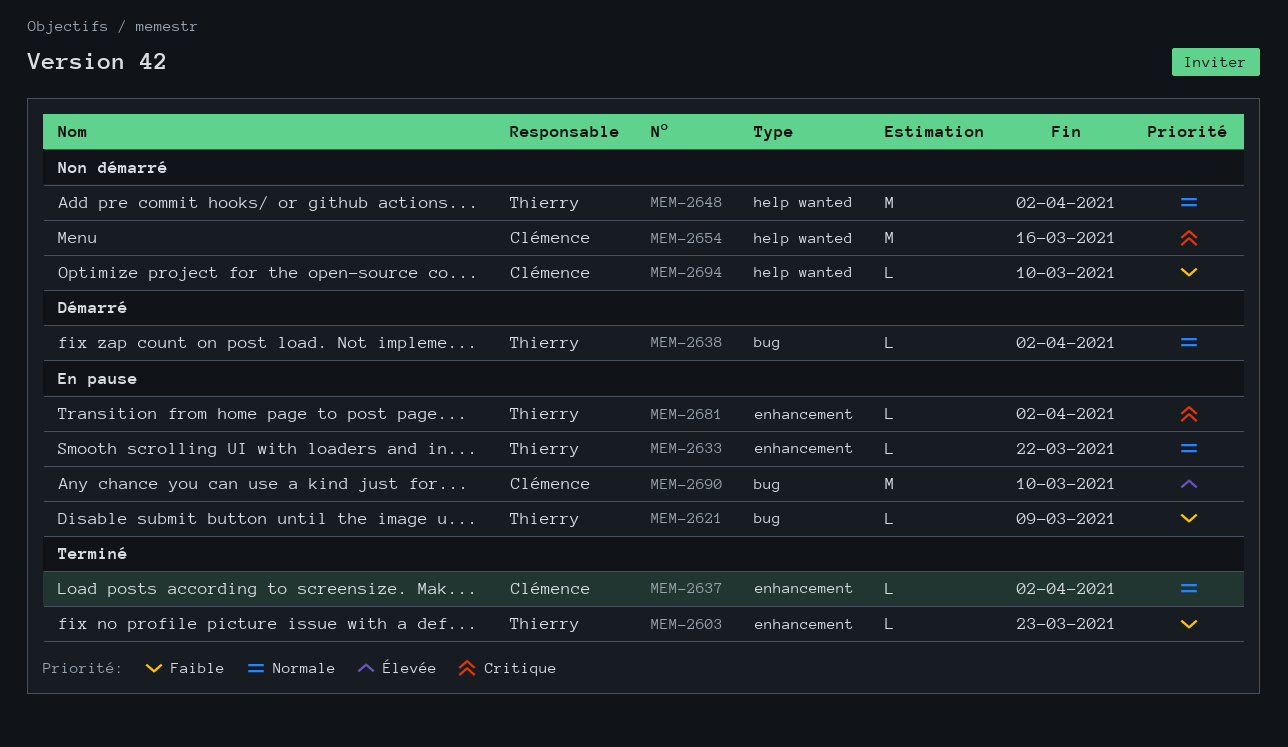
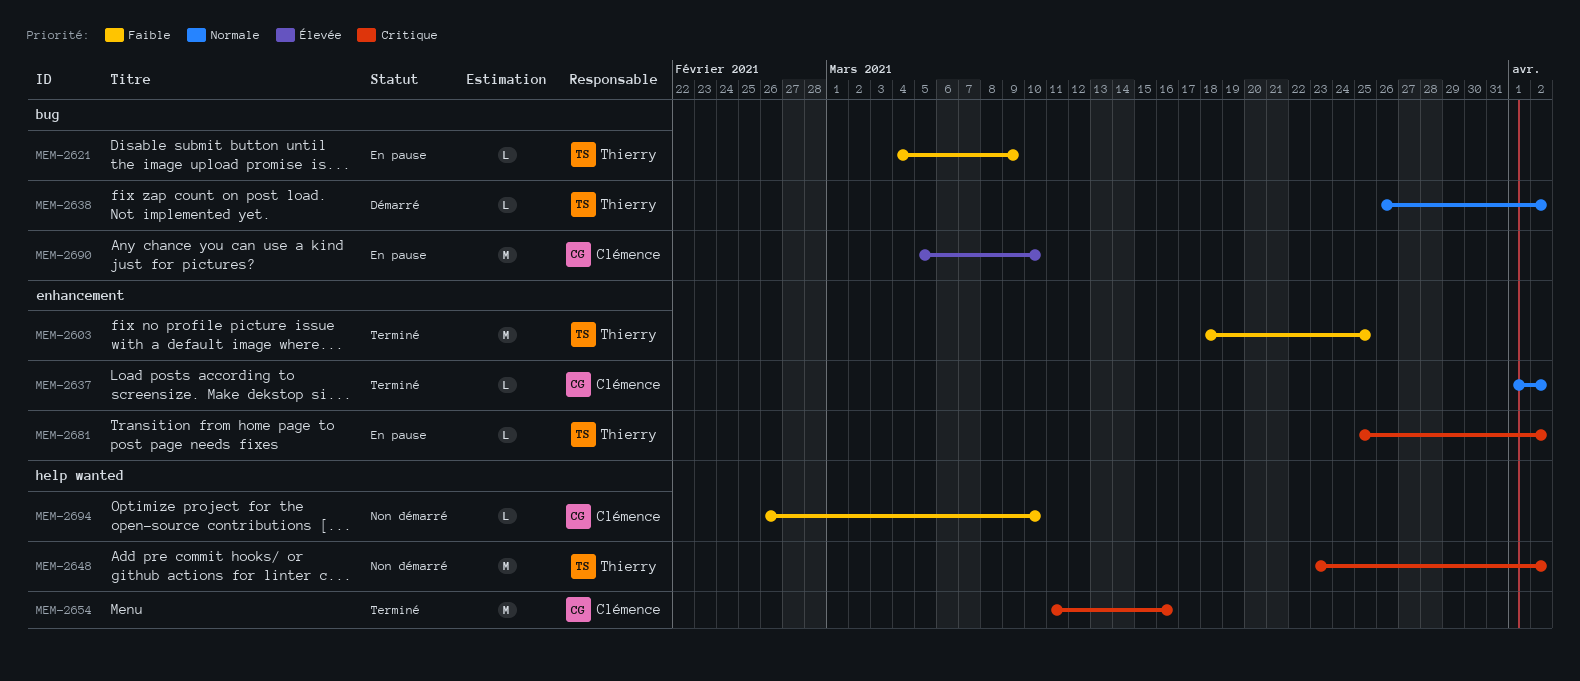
MEM-2603, estimate: L -> M
MEM-2603, due: Mar 23 -> Mar 25
MEM-2633: present -> none
MEM-2648, priority: Normale -> Critique
MEM-2654, status: Non démarré -> Terminé

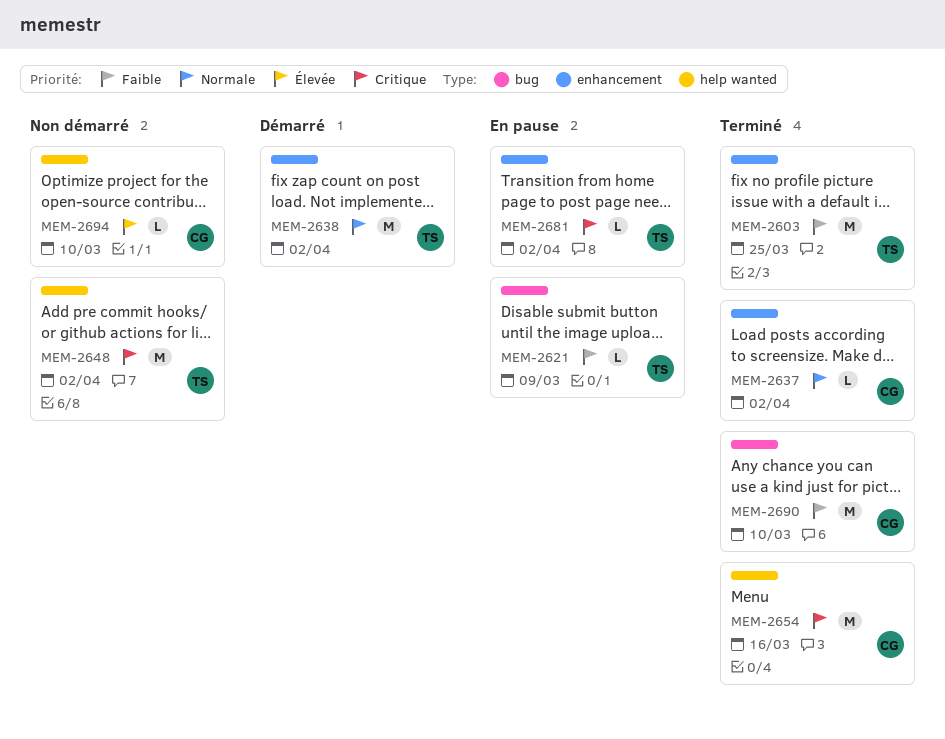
MEM-2638, label: bug -> enhancement
MEM-2638, estimate: L -> M
MEM-2690, status: En pause -> Terminé
MEM-2690, priority: Élevée -> Faible
MEM-2694, priority: Faible -> Élevée

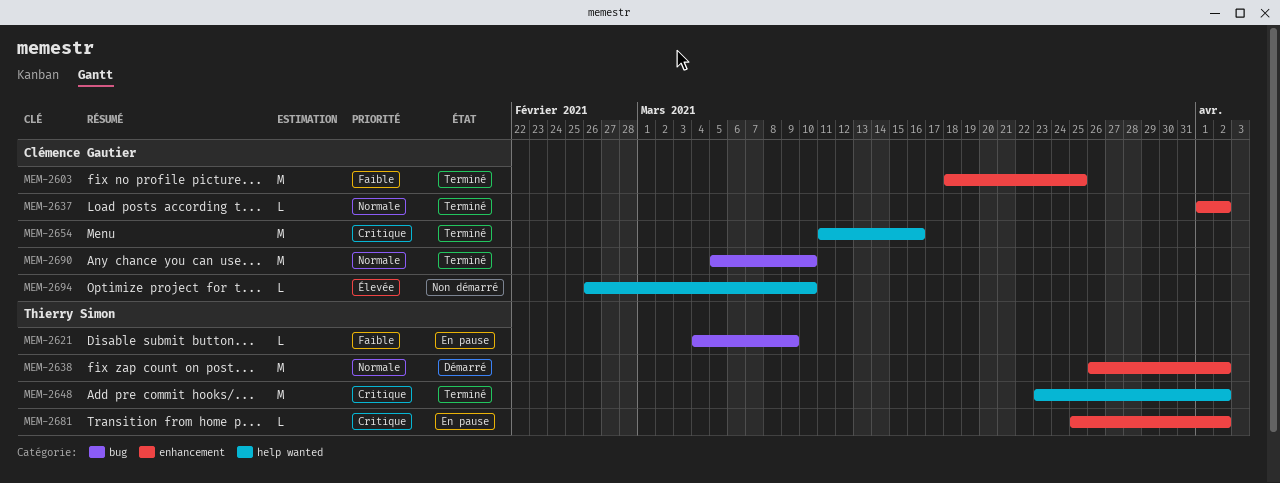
MEM-2603, owner: Thierry Simon -> Clémence Gautier
MEM-2648, status: Non démarré -> Terminé
MEM-2690, priority: Faible -> Normale

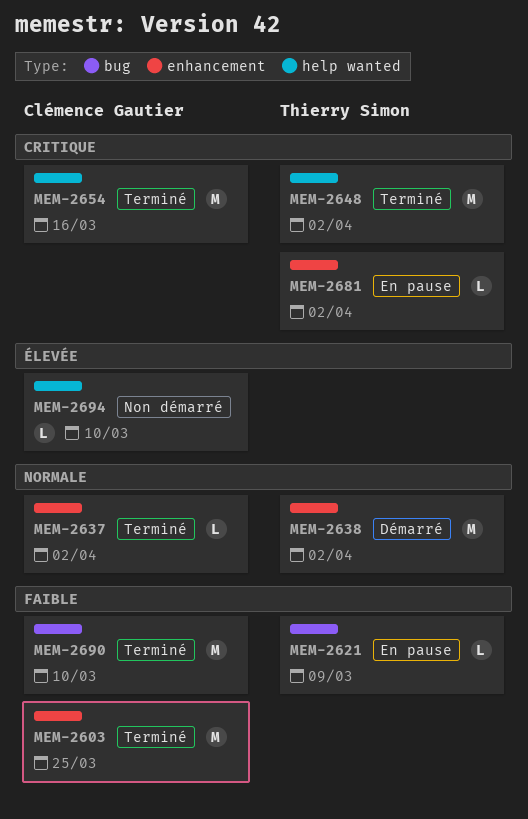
MEM-2690, priority: Normale -> Faible

